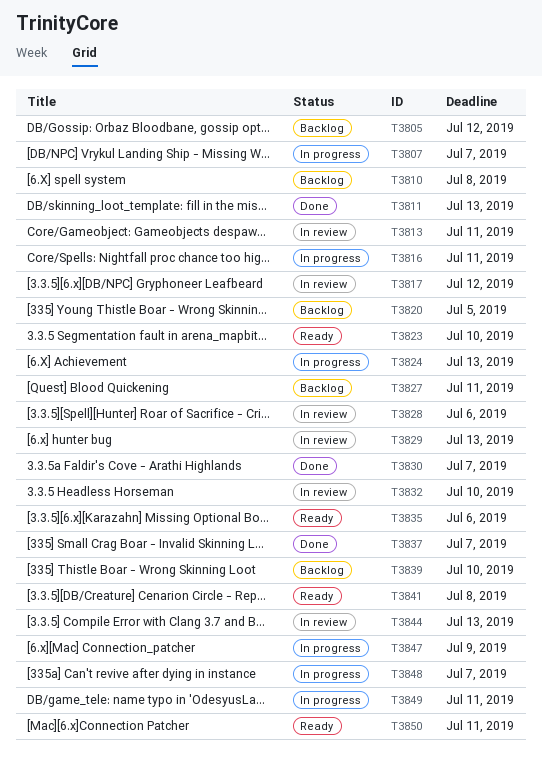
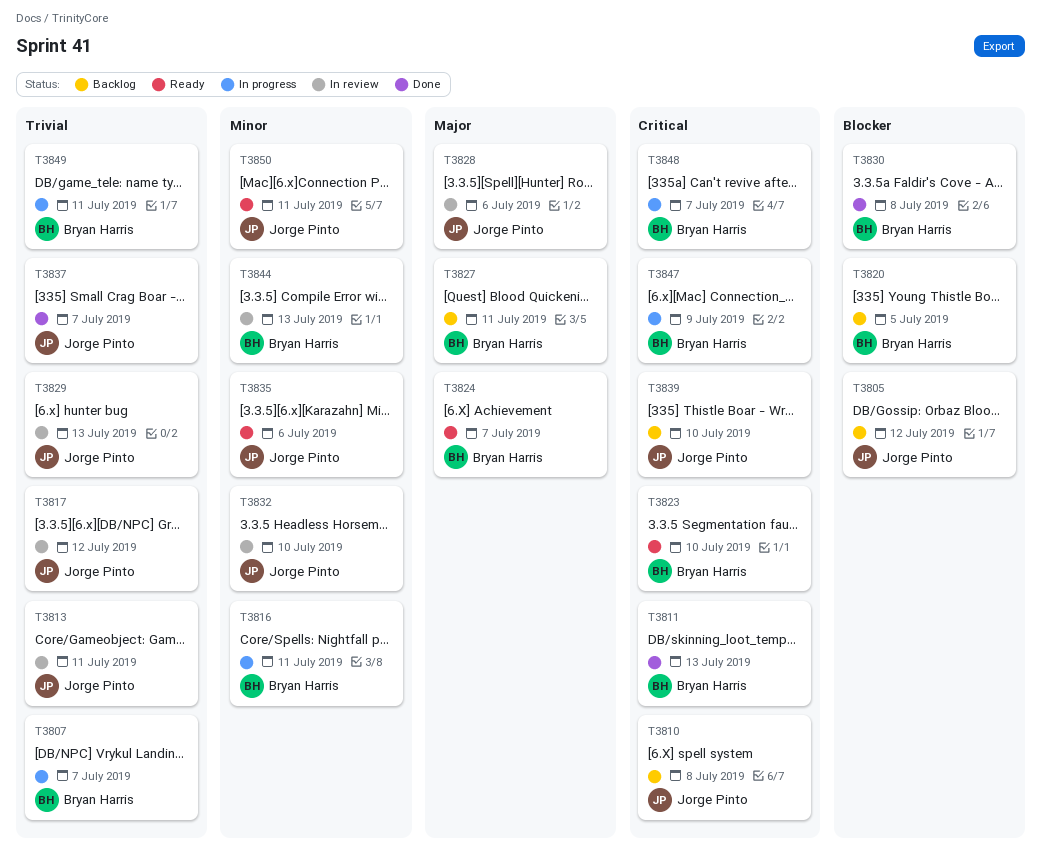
T3824, status: In progress -> Ready
T3824, due: Jul 13 -> Jul 7
T3830, due: Jul 7 -> Jul 8
T3841: present -> none

